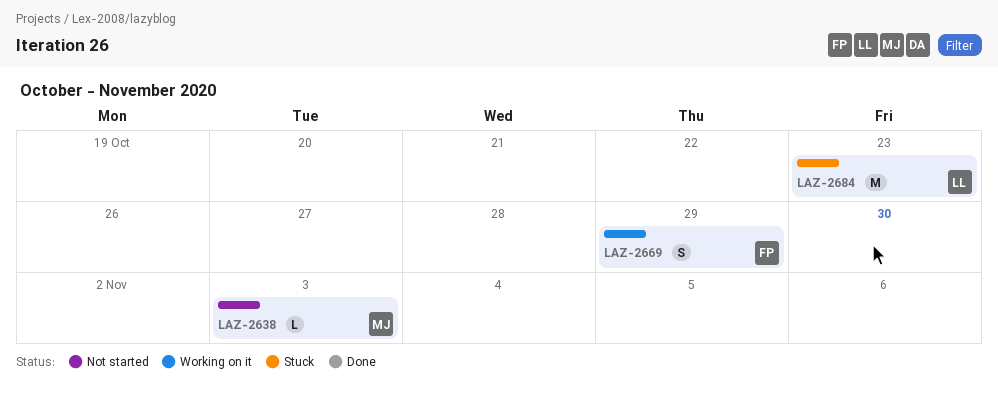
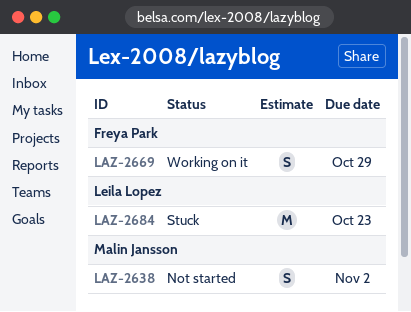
LAZ-2638, estimate: L -> S
LAZ-2638, due: Nov 3 -> Nov 2

